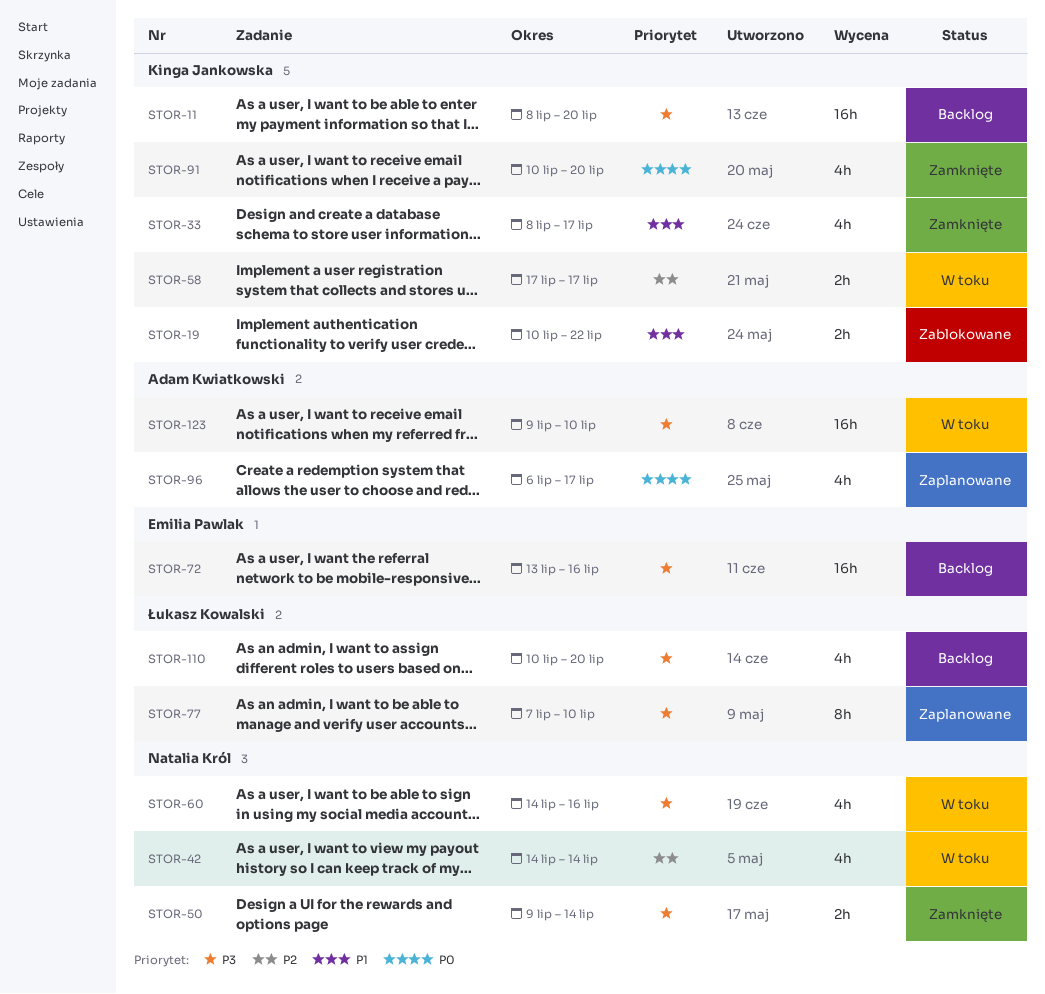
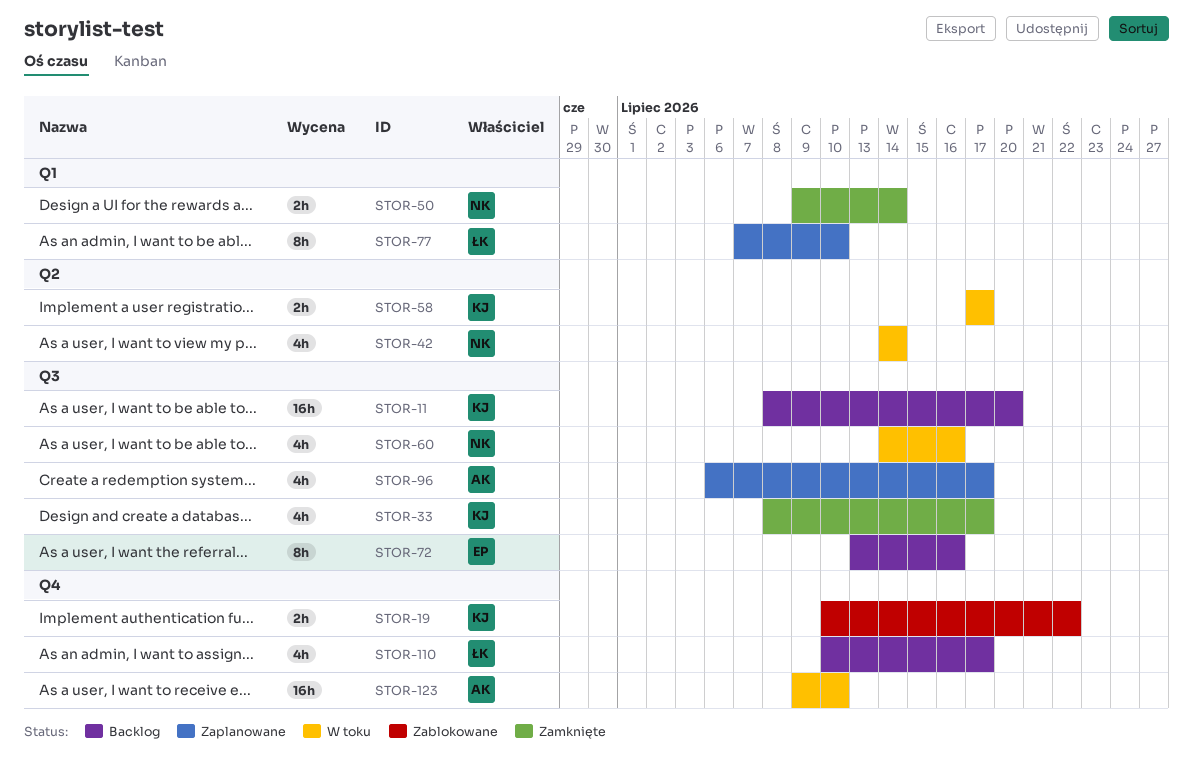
STOR-72, estimate: 16h -> 8h
STOR-91: present -> none
STOR-110, due: Jul 20 -> Jul 17

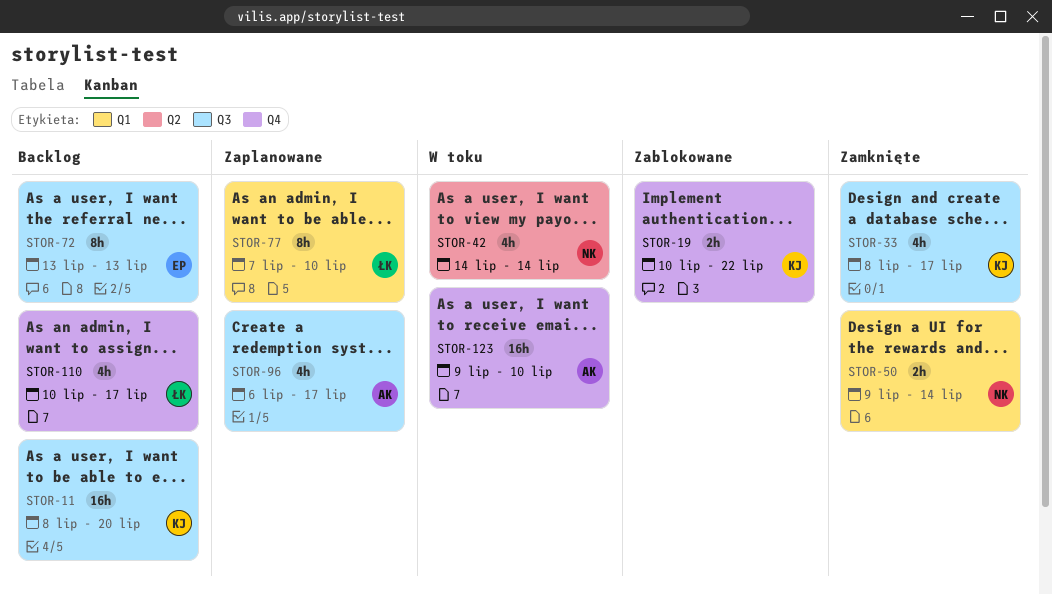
STOR-58: present -> none
STOR-60: present -> none
STOR-72, due: Jul 16 -> Jul 13

